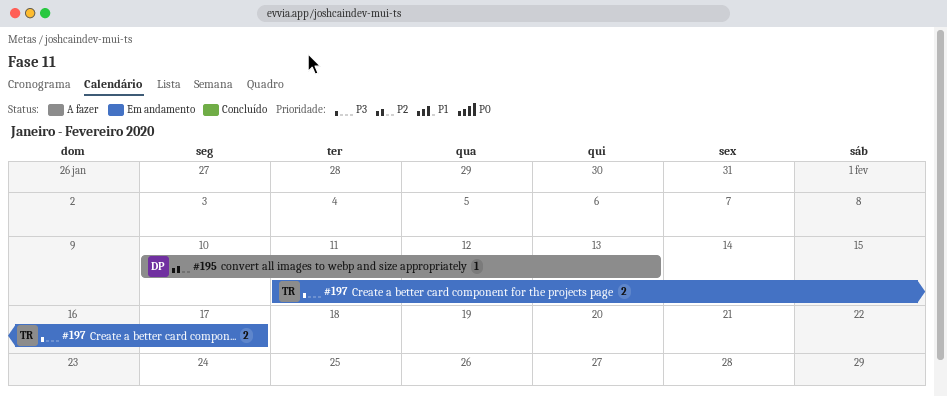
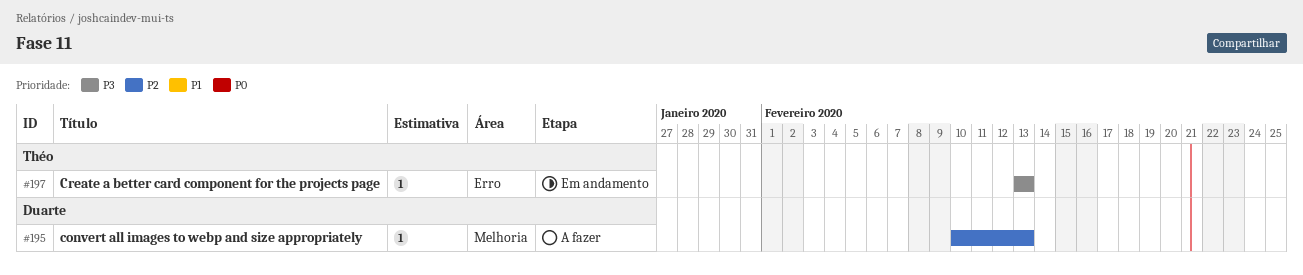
#197, estimate: 2 -> 1
#197, start: Feb 11 -> Feb 13
#197, due: Feb 17 -> Feb 13

